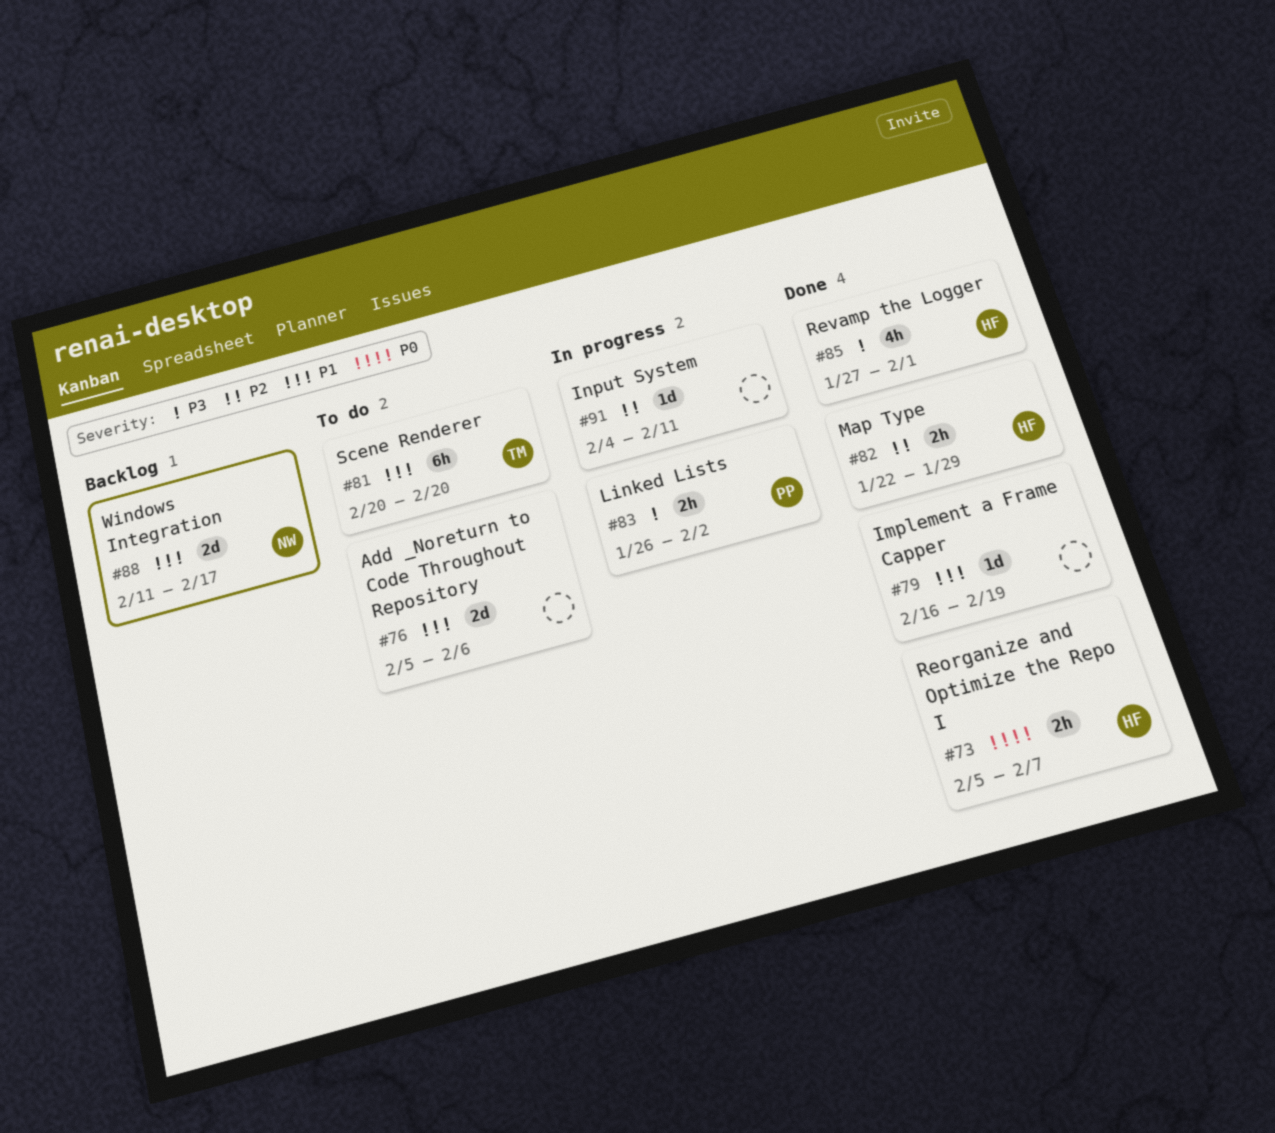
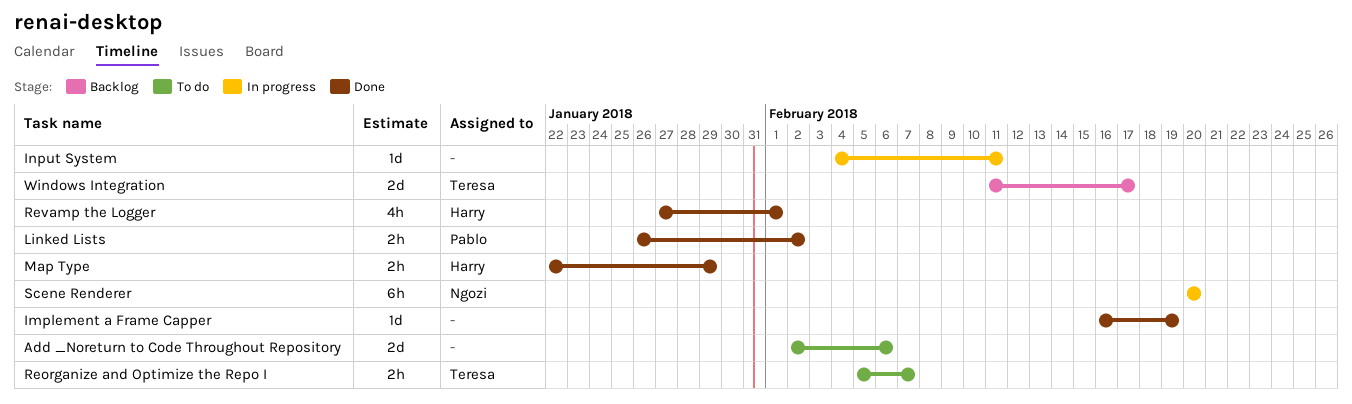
Add _Noreturn to Code Throughout Repository, start: Feb 5 -> Feb 2
Linked Lists, status: In progress -> Done
Reorganize and Optimize the Repo I, status: Done -> To do
Reorganize and Optimize the Repo I, owner: Harry -> Teresa
Scene Renderer, status: To do -> In progress
Scene Renderer, owner: Teresa -> Ngozi
Windows Integration, owner: Ngozi -> Teresa

